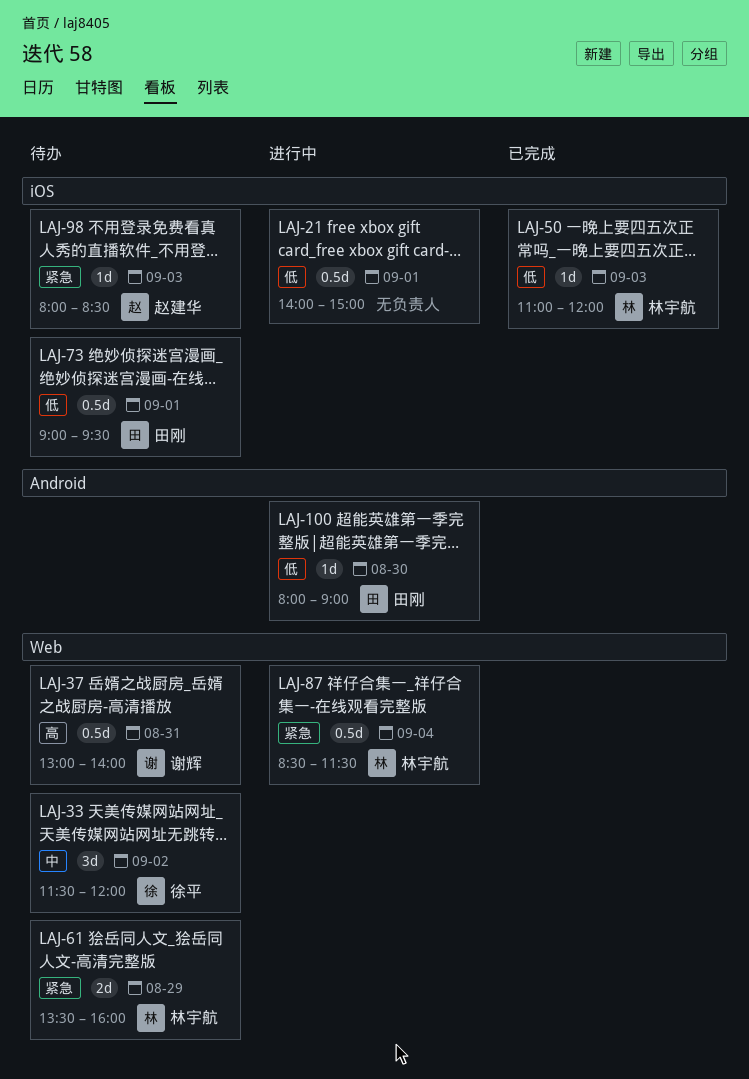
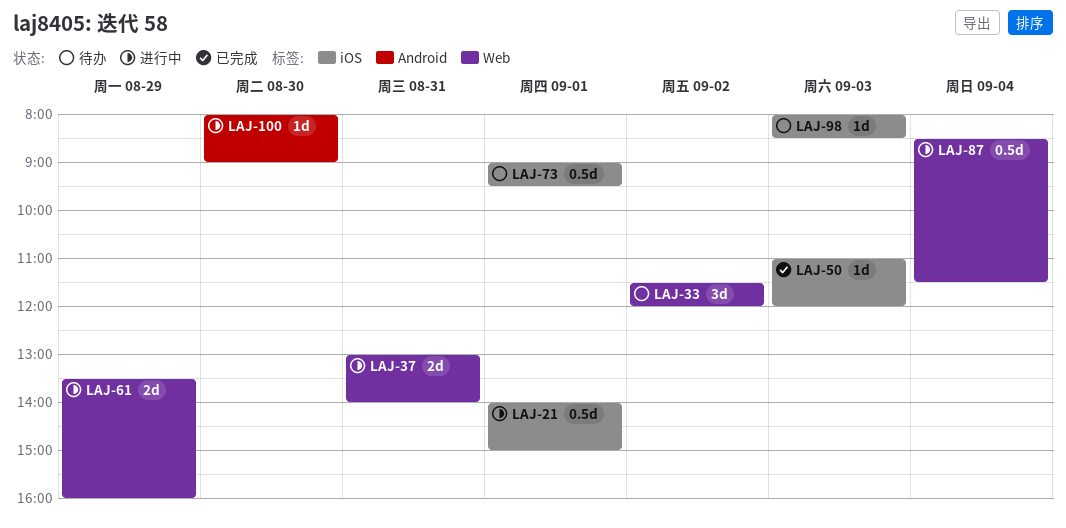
LAJ-37, status: 待办 -> 进行中
LAJ-37, estimate: 0.5d -> 2d
LAJ-61, status: 待办 -> 进行中

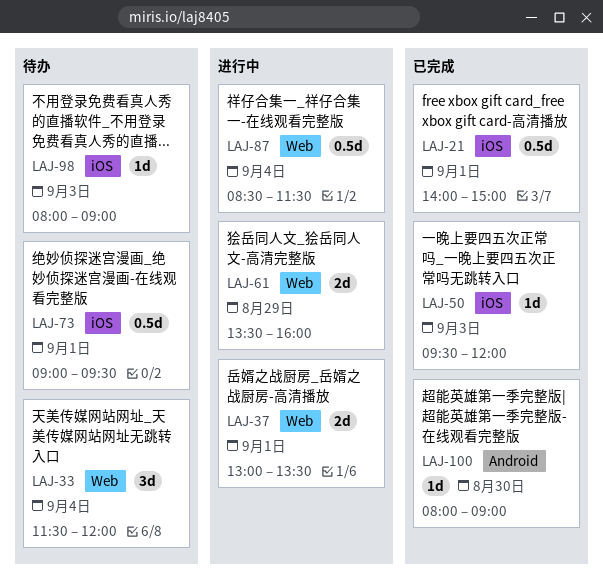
LAJ-21, status: 进行中 -> 已完成
LAJ-33, day: Sep 2 -> Sep 4
LAJ-37, day: Aug 31 -> Sep 1
LAJ-37, ends: 14:00 -> 13:30
LAJ-50, begins: 11:00 -> 09:30
LAJ-98, ends: 08:30 -> 09:00
LAJ-100, status: 进行中 -> 已完成

